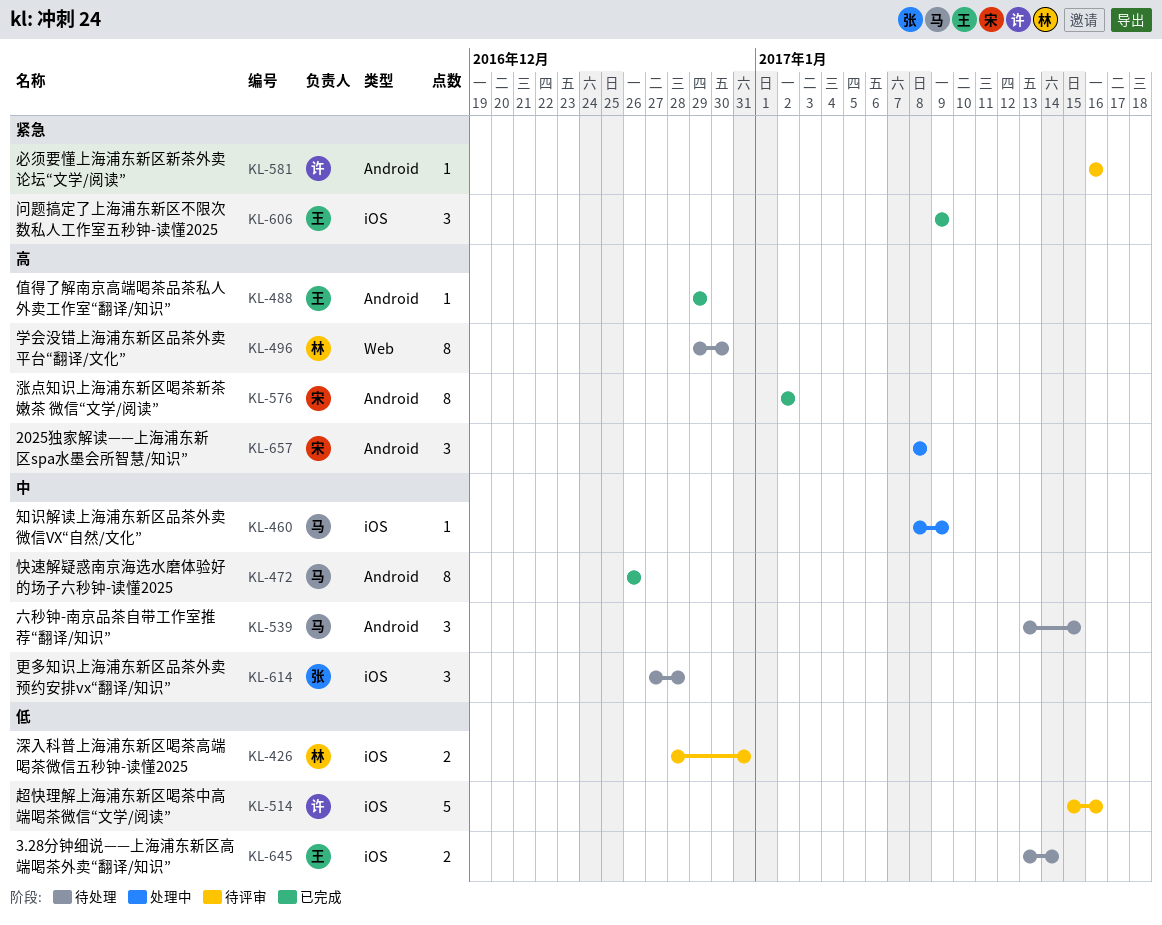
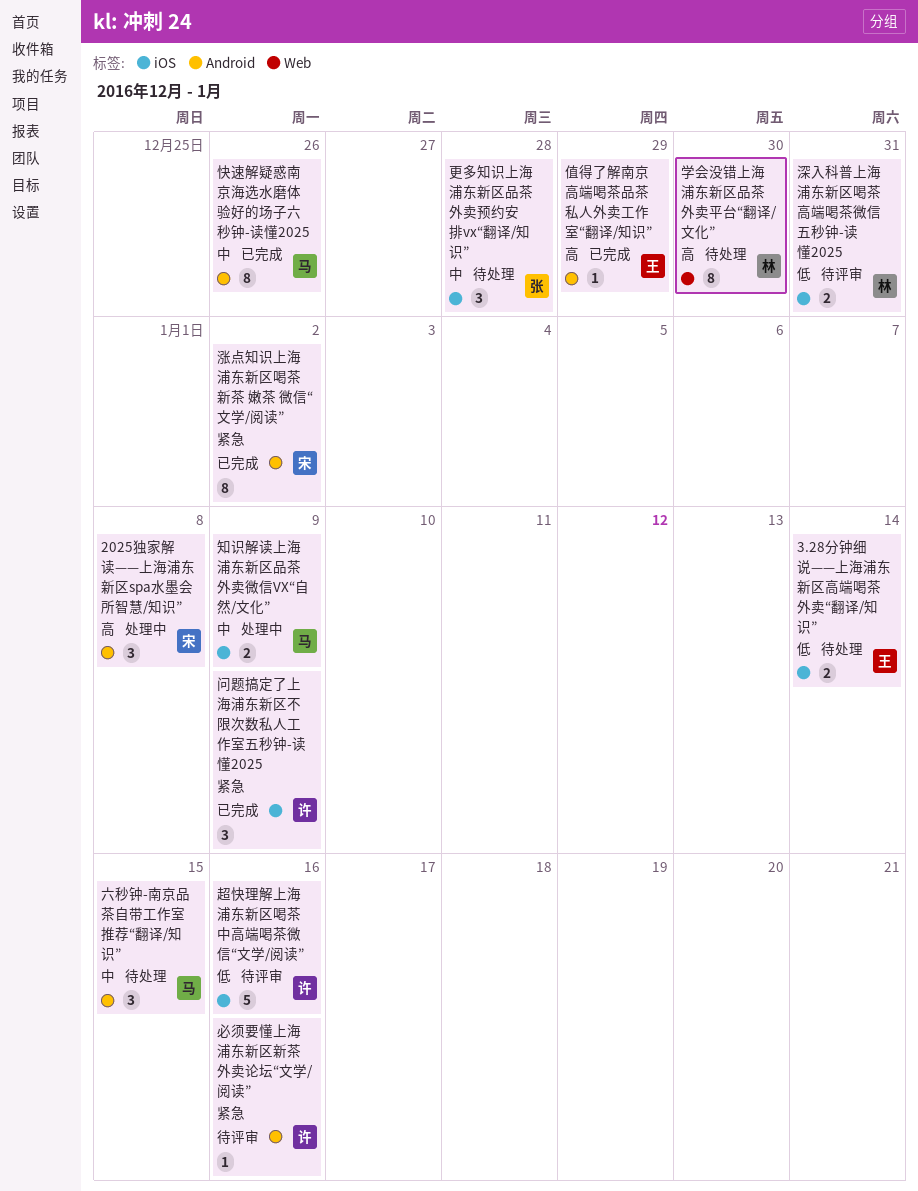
涨点知识上海浦东新区喝茶新茶 嫩茶 微信“文学/阅读”, priority: 高 -> 紧急
知识解读上海浦东新区品茶外卖微信VX“自然/文化”, estimate: 1 -> 2
问题搞定了上海浦东新区不限次数私人工作室五秒钟-读懂2025, owner: 王 -> 许

